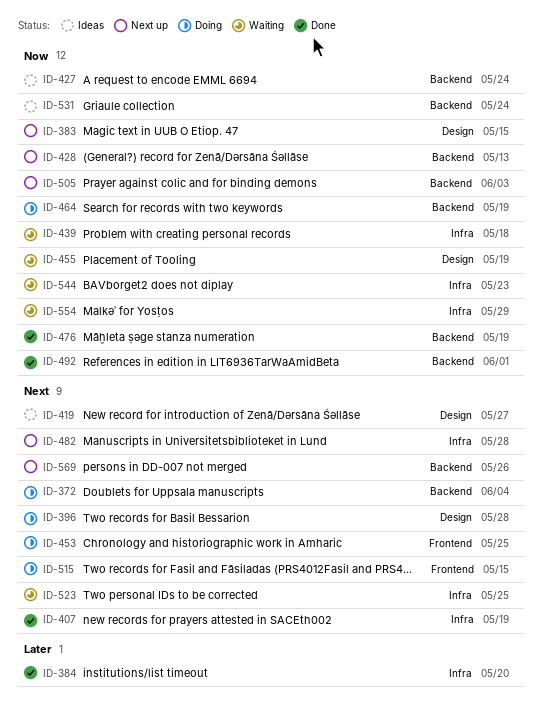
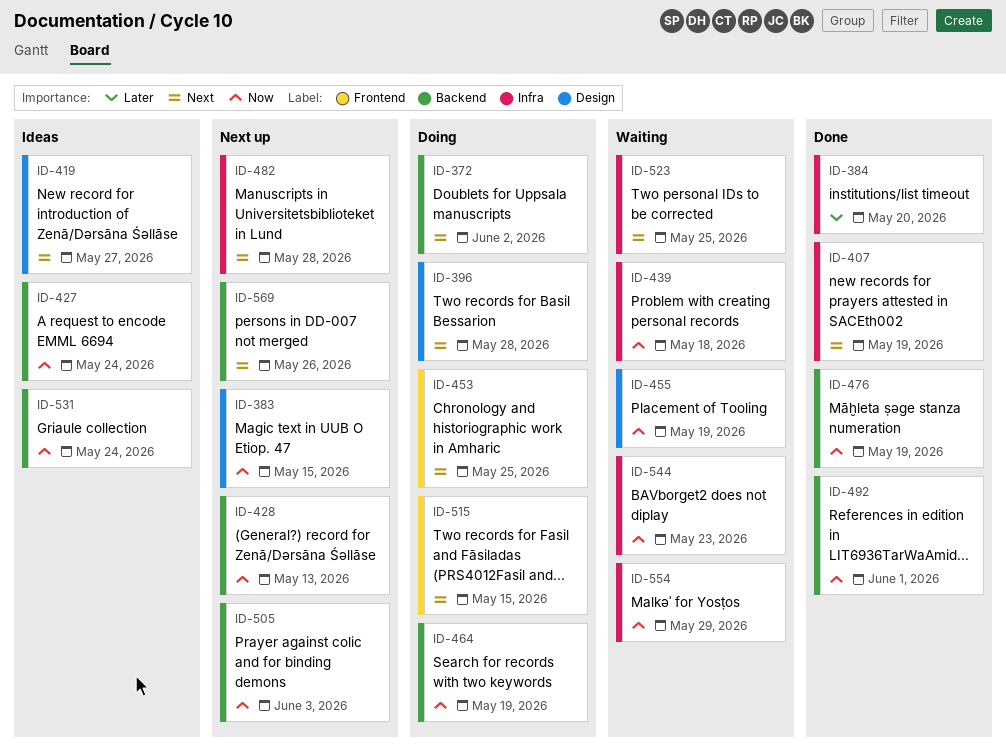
ID-372, due: Jun 4 -> Jun 2

